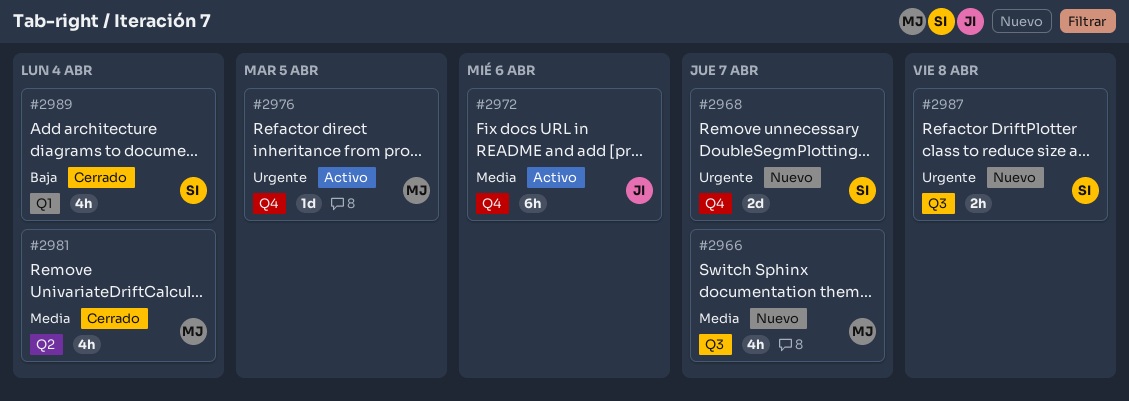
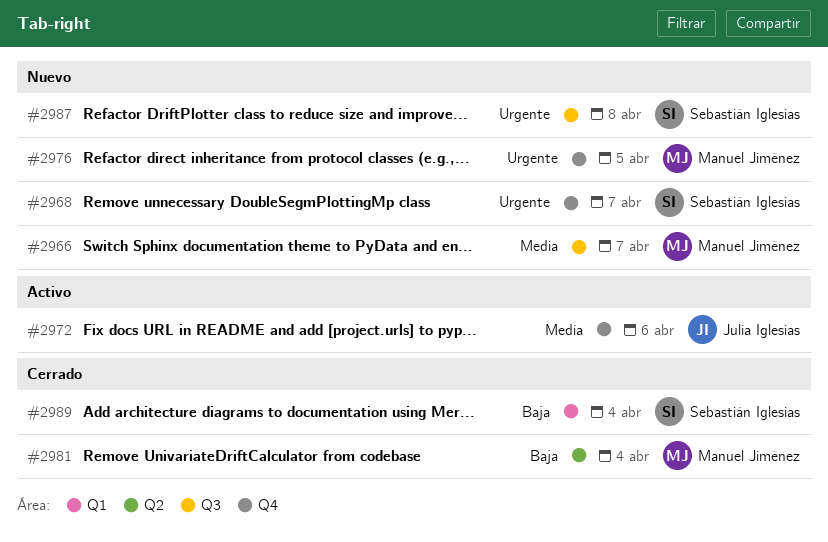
#2976, status: Activo -> Nuevo
#2981, priority: Media -> Baja

